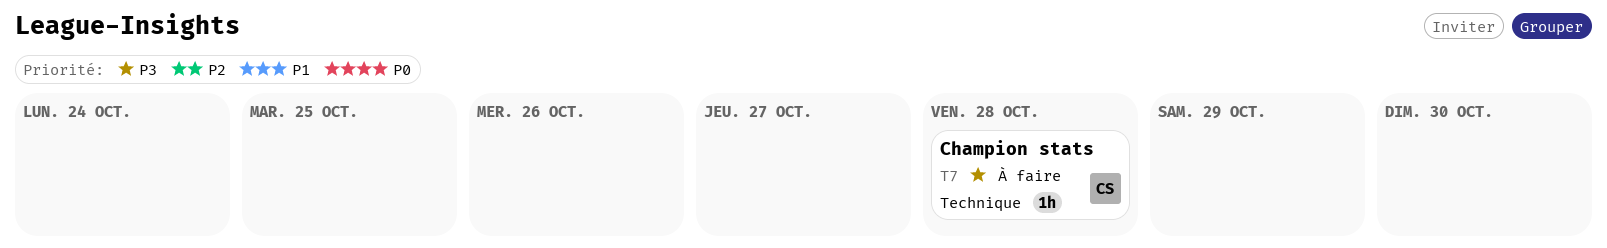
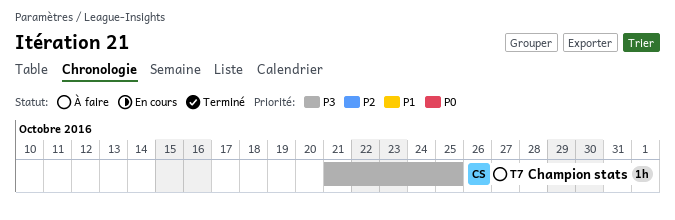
T7, due: Oct 28 -> Oct 25

